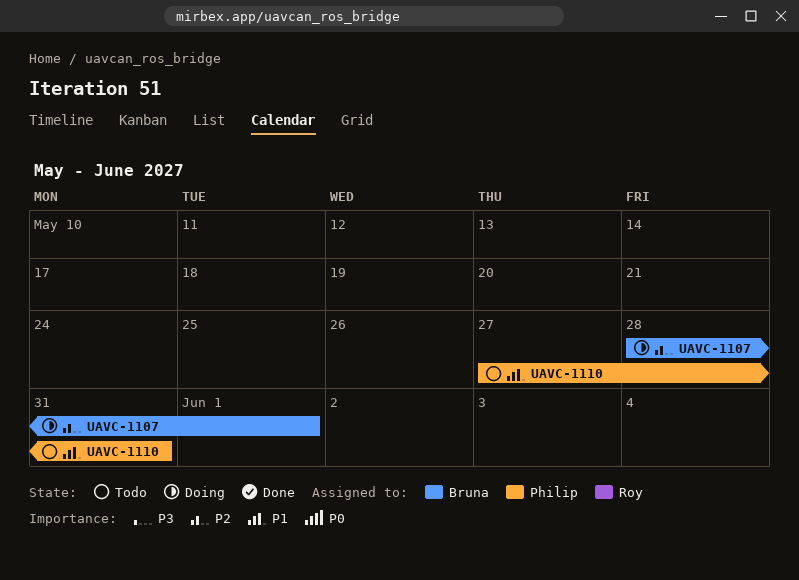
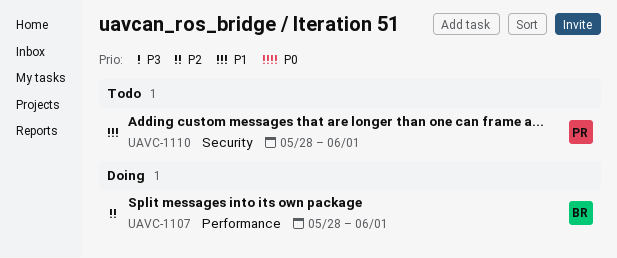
UAVC-1110, start: May 27 -> May 28
UAVC-1110, due: May 31 -> Jun 1

